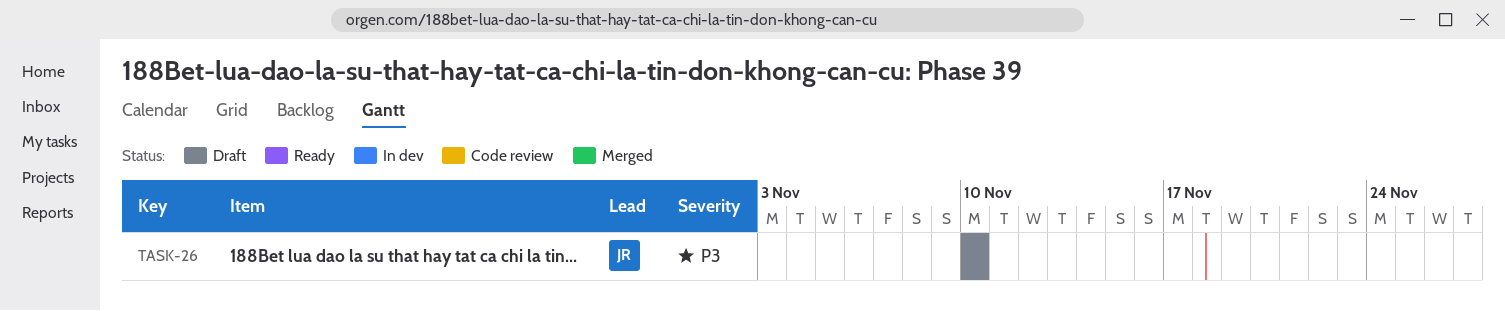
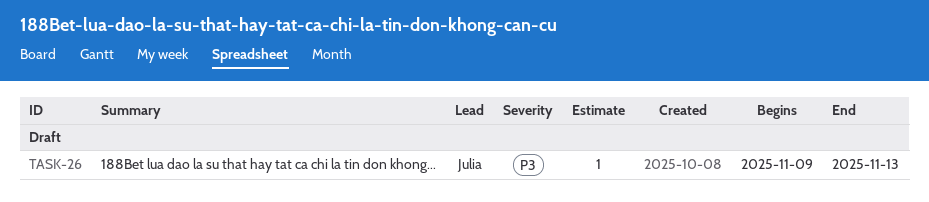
TASK-26, start: Nov 10 -> Nov 9
TASK-26, due: Nov 10 -> Nov 13

